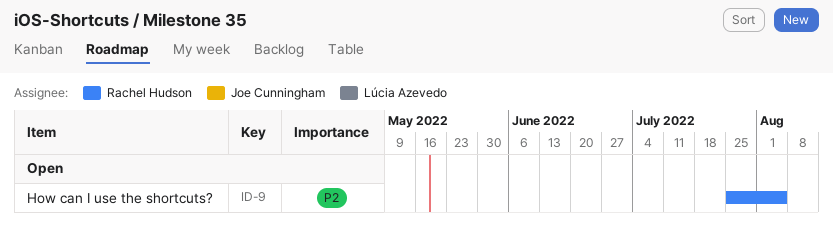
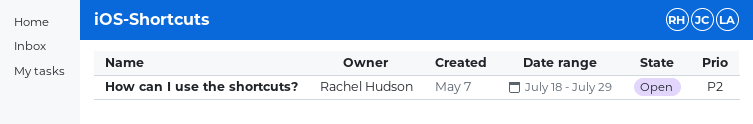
How can I use the shortcuts?, start: Jul 25 -> Jul 18
How can I use the shortcuts?, due: Aug 5 -> Jul 29

